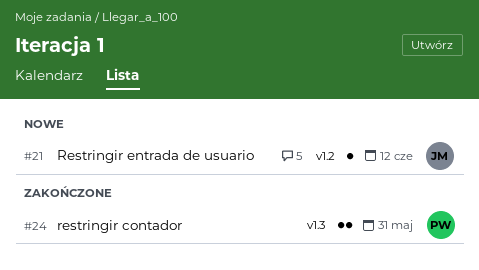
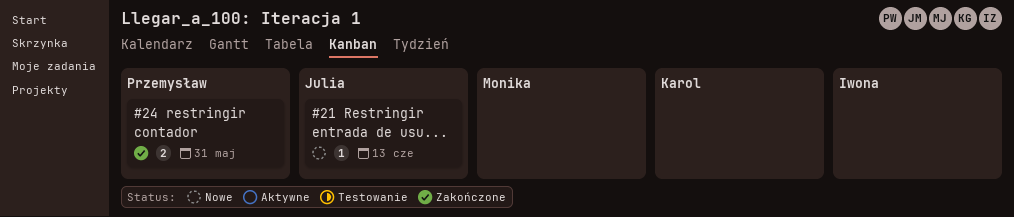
#21, due: Jun 12 -> Jun 13

